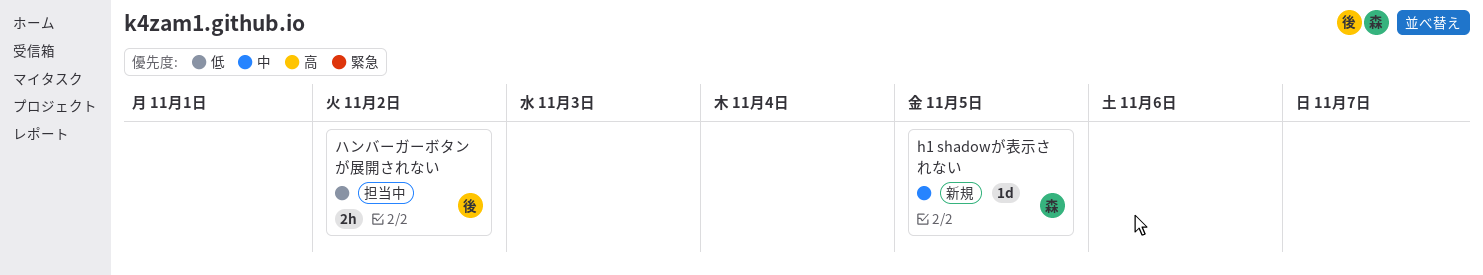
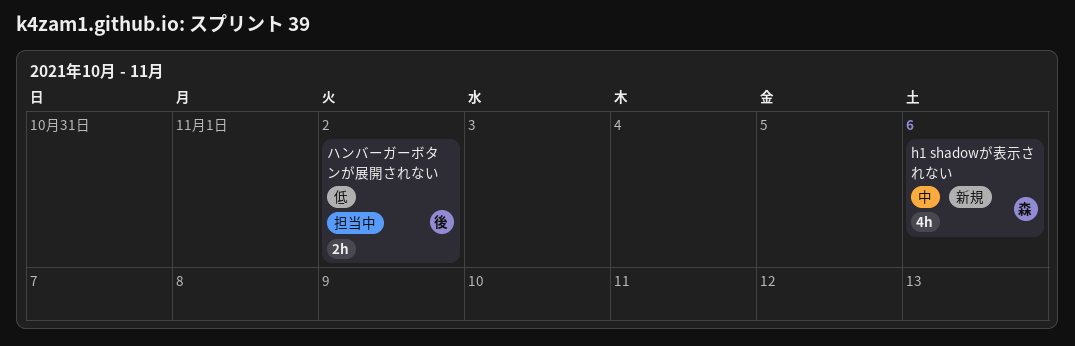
h1 shadowが表示されない, estimate: 1d -> 4h
h1 shadowが表示されない, due: Nov 5 -> Nov 6

